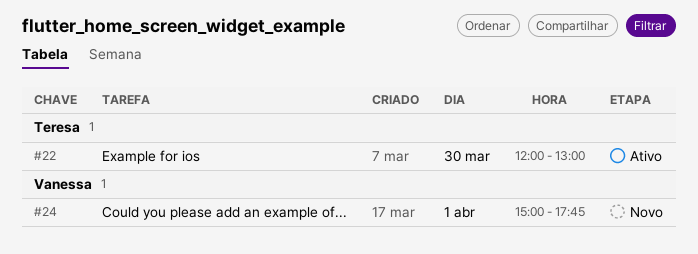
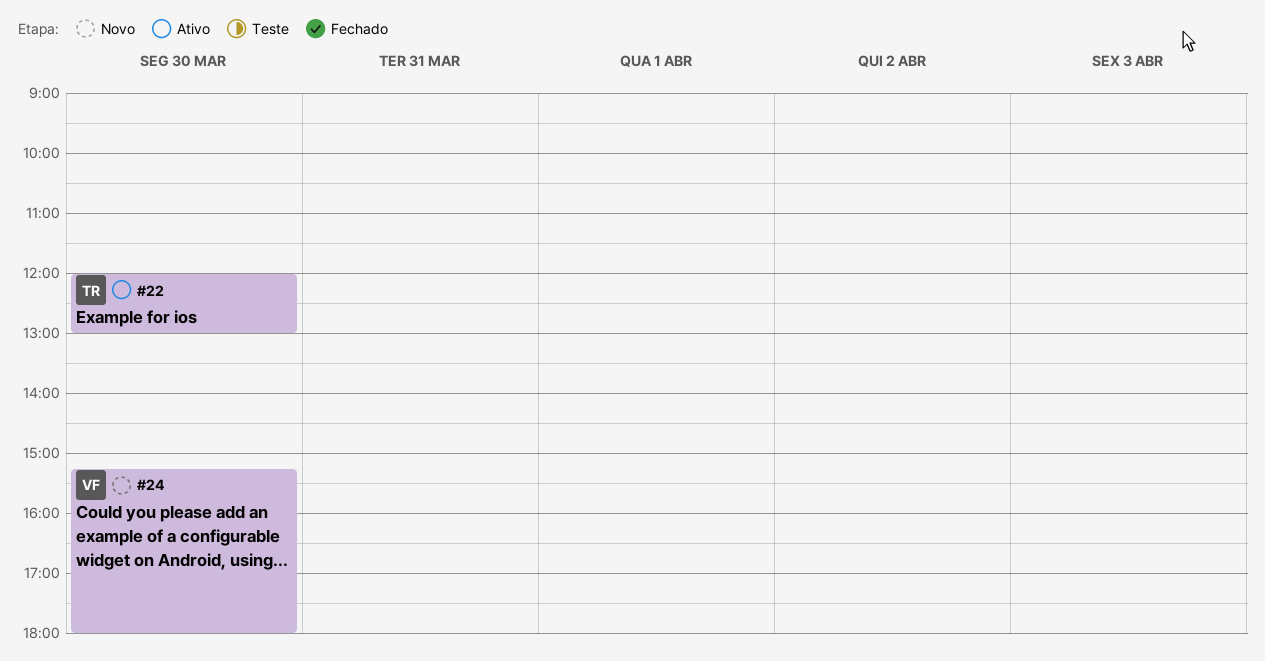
#24, day: Apr 1 -> Mar 30
#24, begins: 15:00 -> 15:15
#24, ends: 17:45 -> 18:00

